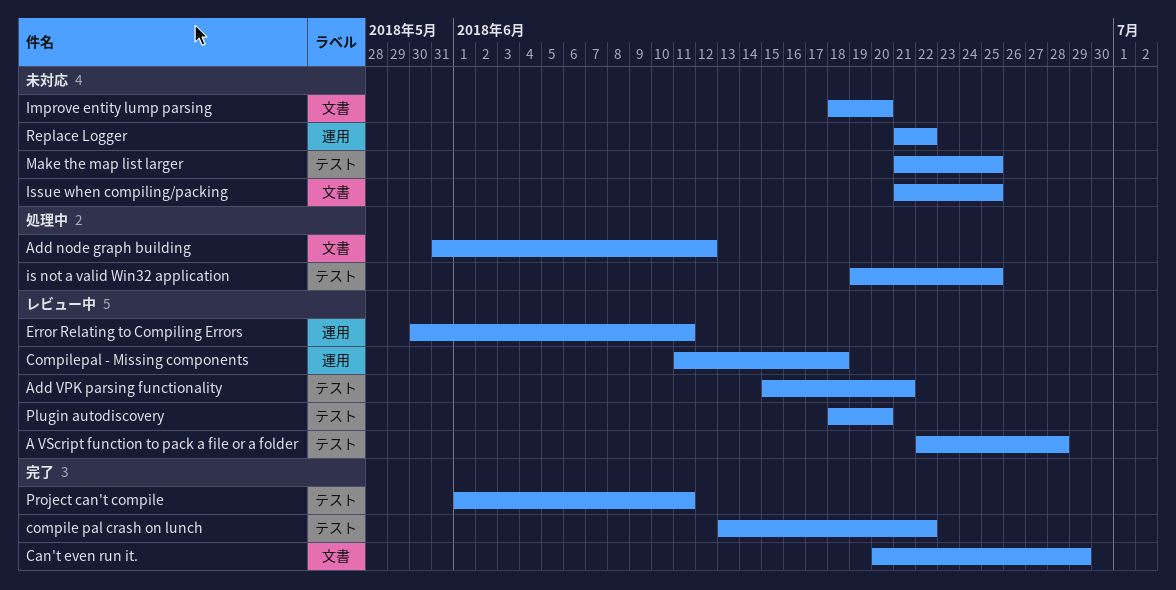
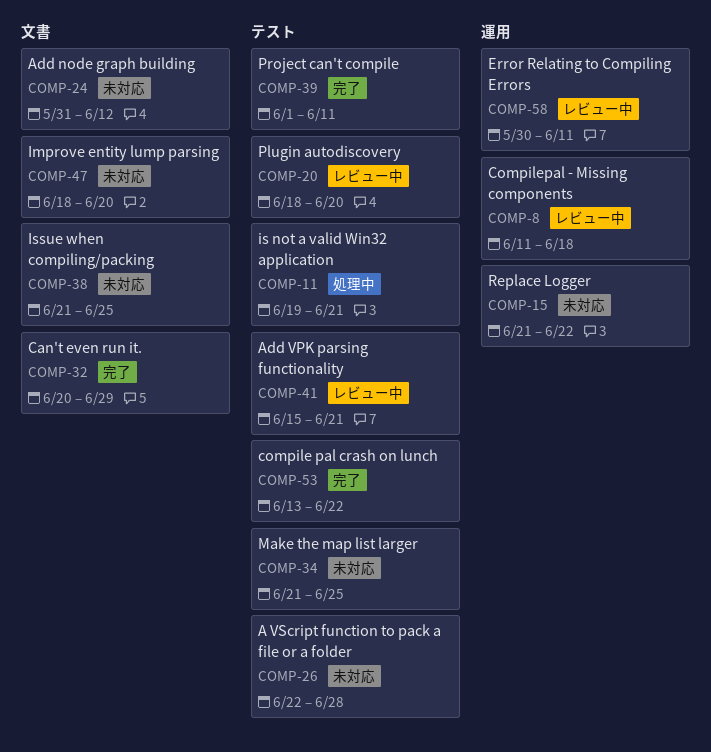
A VScript function to pack a file or a folder, status: レビュー中 -> 未対応
Add node graph building, status: 処理中 -> 未対応
is not a valid Win32 application, due: Jun 25 -> Jun 21

